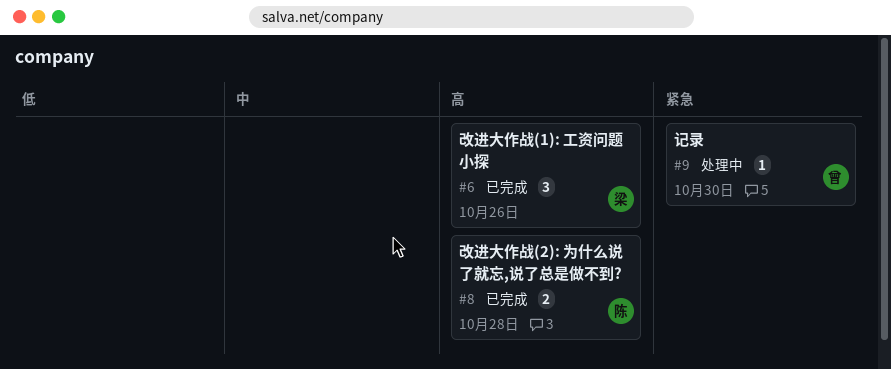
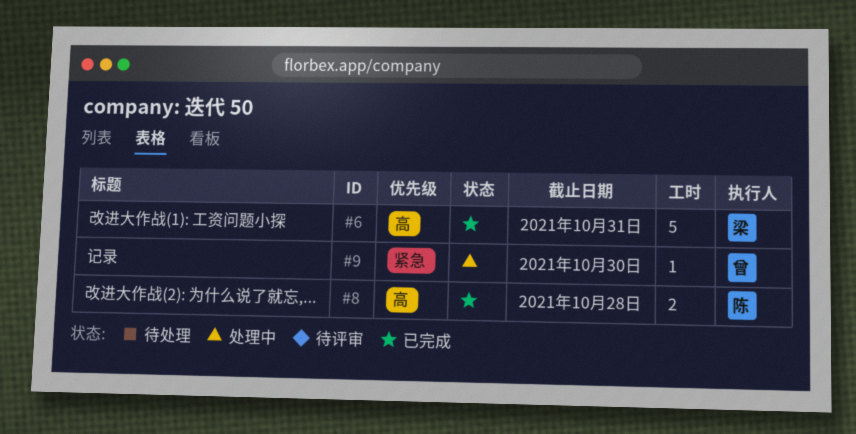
#6, estimate: 3 -> 5
#6, due: Oct 26 -> Oct 31

